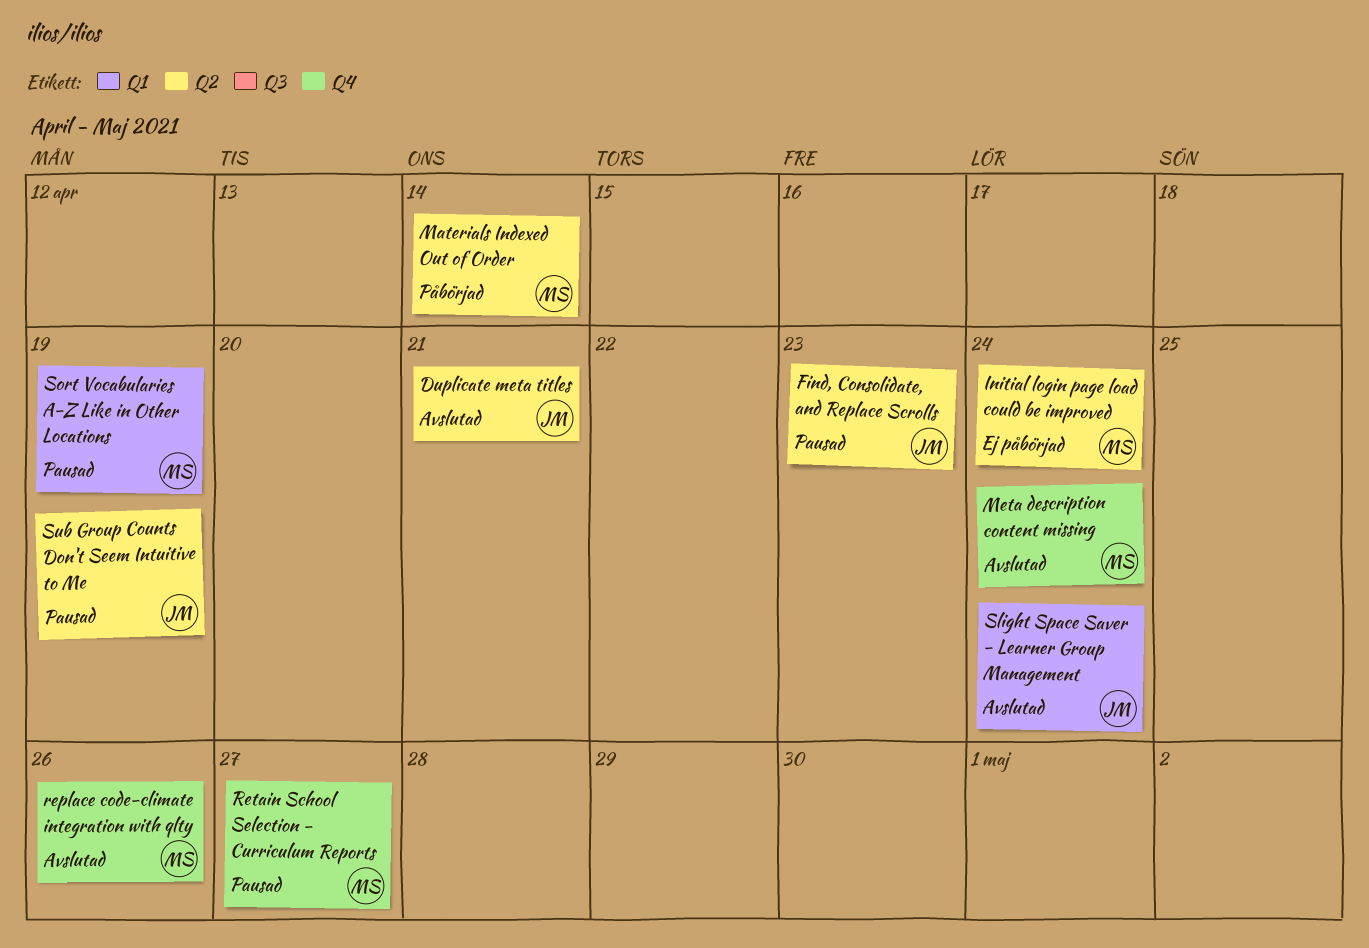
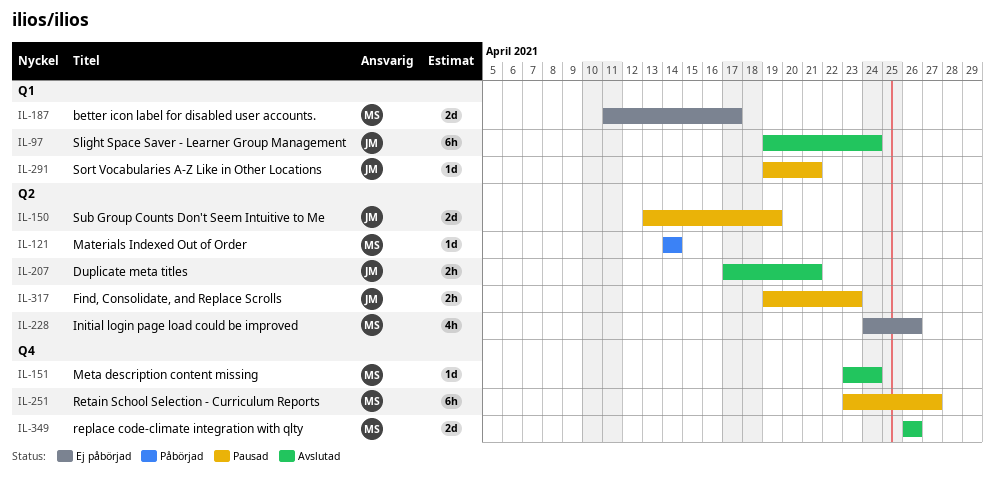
better icon label for disabled user accounts.: none -> present
Initial login page load could be improved, due: Apr 24 -> Apr 26
Sort Vocabularies A-Z Like in Other Locations, owner: MS -> JM
Sort Vocabularies A-Z Like in Other Locations, due: Apr 19 -> Apr 21

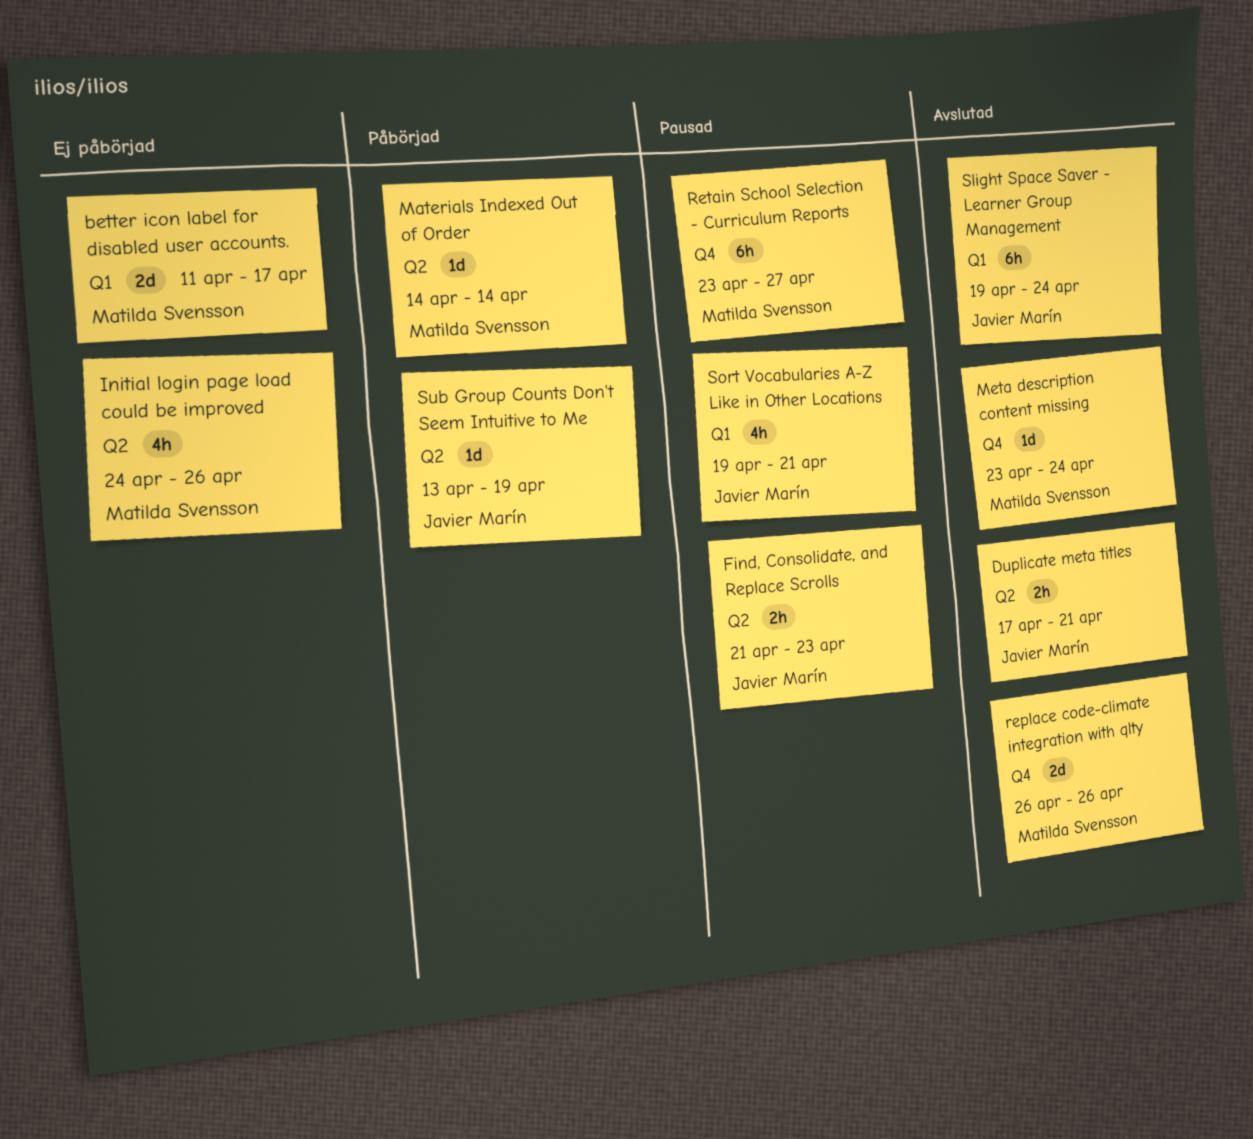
Find, Consolidate, and Replace Scrolls, start: Apr 19 -> Apr 21
Sort Vocabularies A-Z Like in Other Locations, estimate: 1d -> 4h
Sub Group Counts Don't Seem Intuitive to Me, status: Pausad -> Påbörjad
Sub Group Counts Don't Seem Intuitive to Me, estimate: 2d -> 1d

